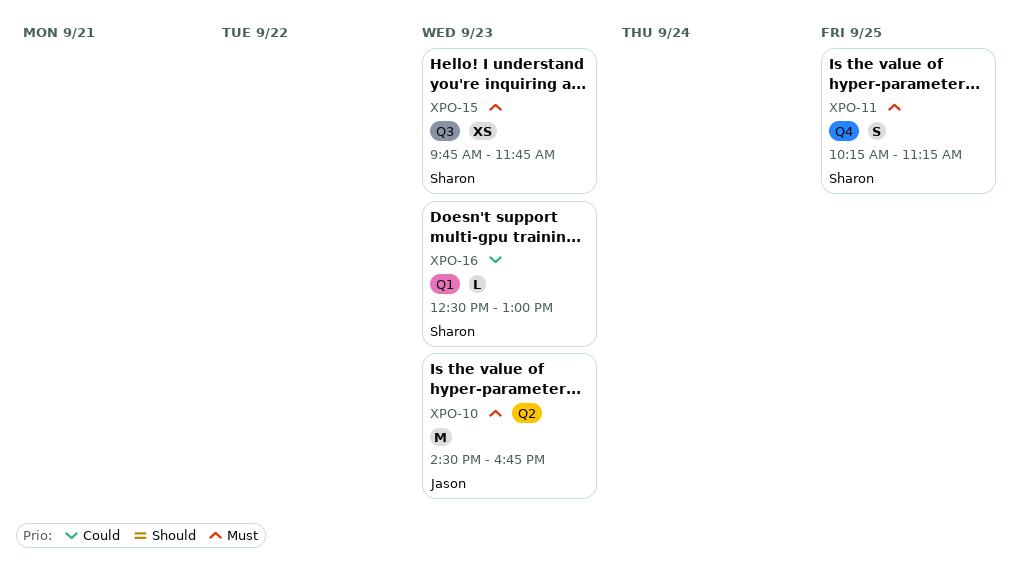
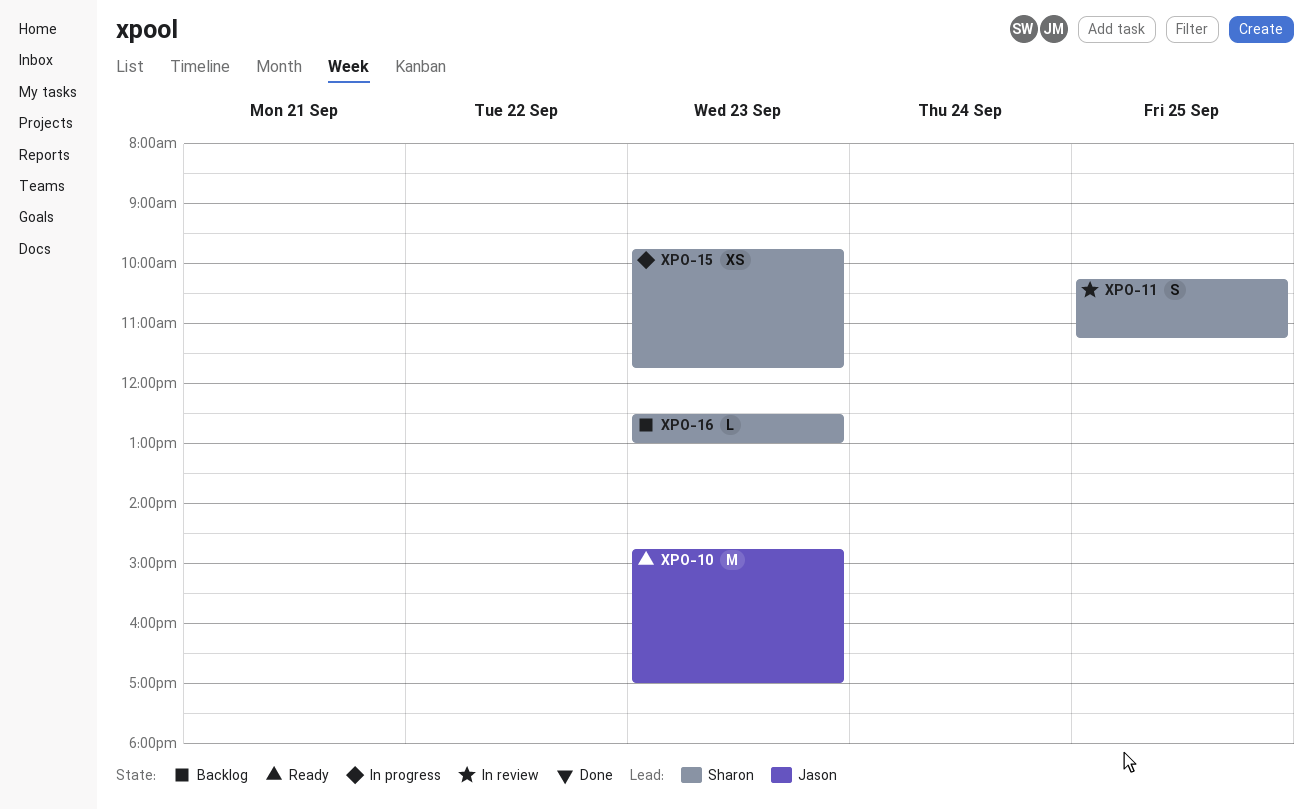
XPO-10, begins: 14:30 -> 14:45
XPO-10, ends: 16:45 -> 17:00

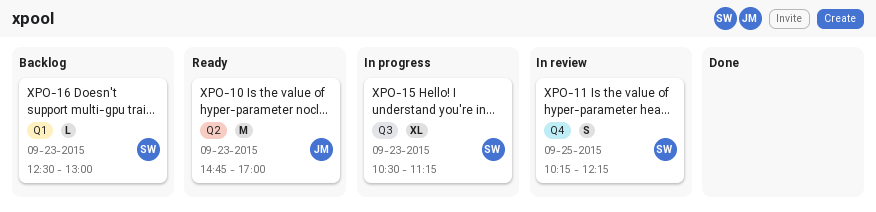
XPO-11, ends: 11:15 -> 12:15
XPO-15, estimate: XS -> XL
XPO-15, begins: 09:45 -> 10:30
XPO-15, ends: 11:45 -> 11:15

